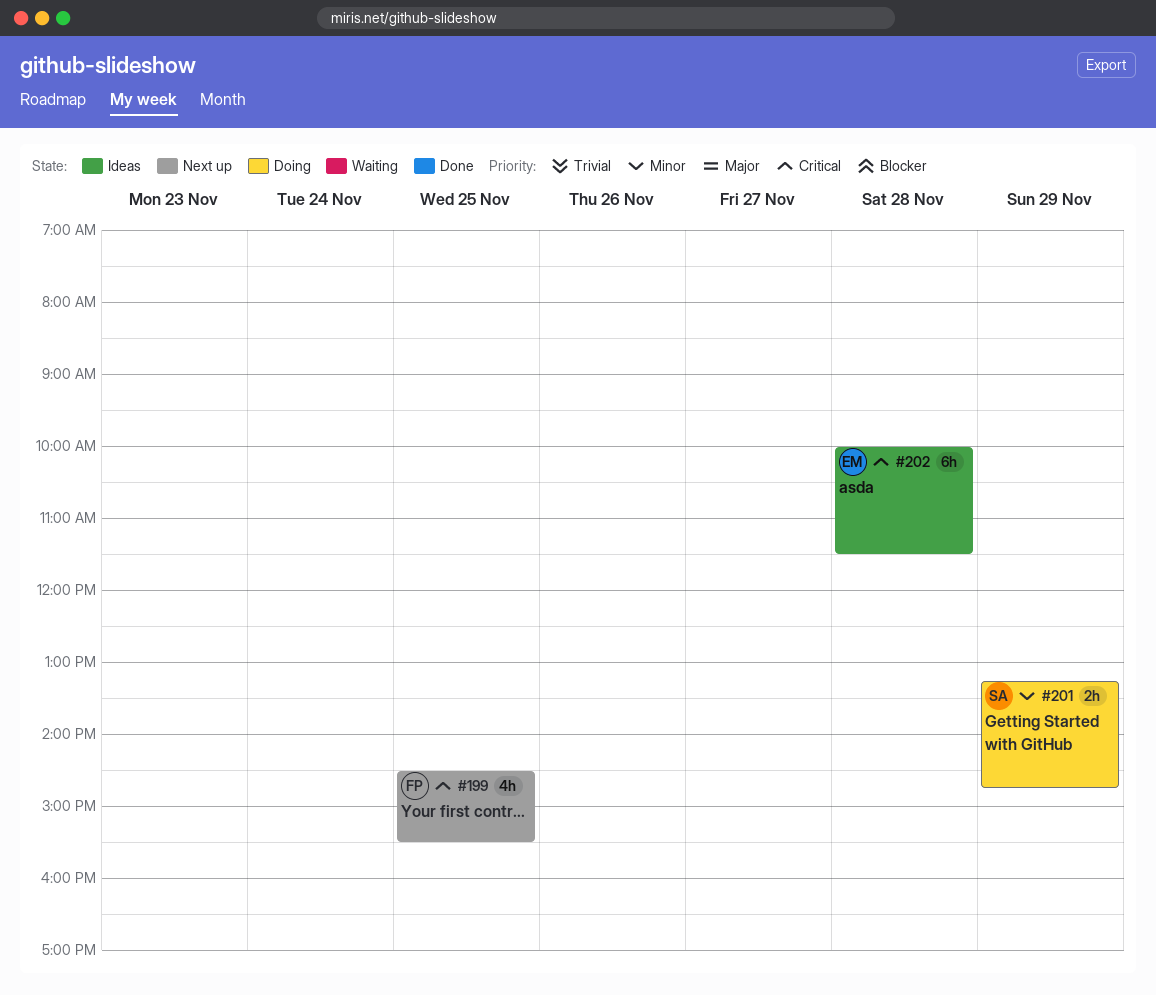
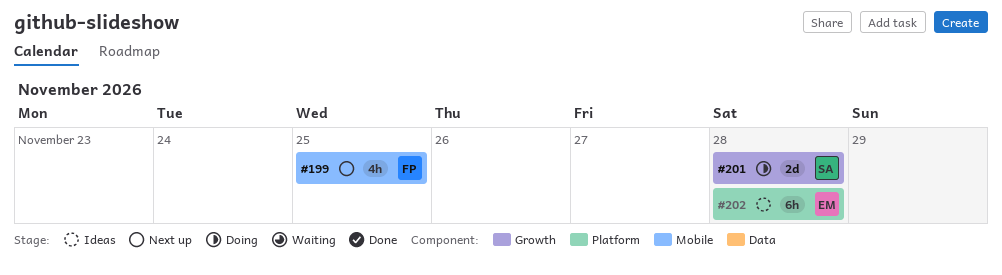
#201, estimate: 2h -> 2d
#201, day: Nov 29 -> Nov 28

